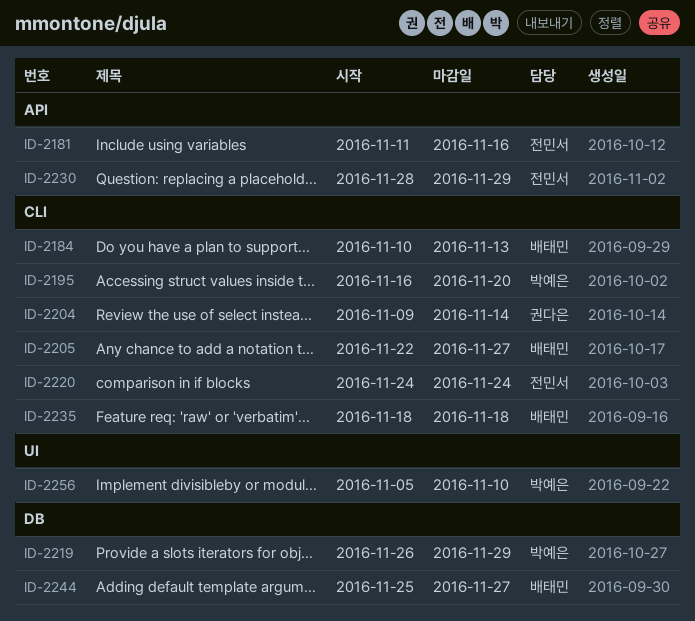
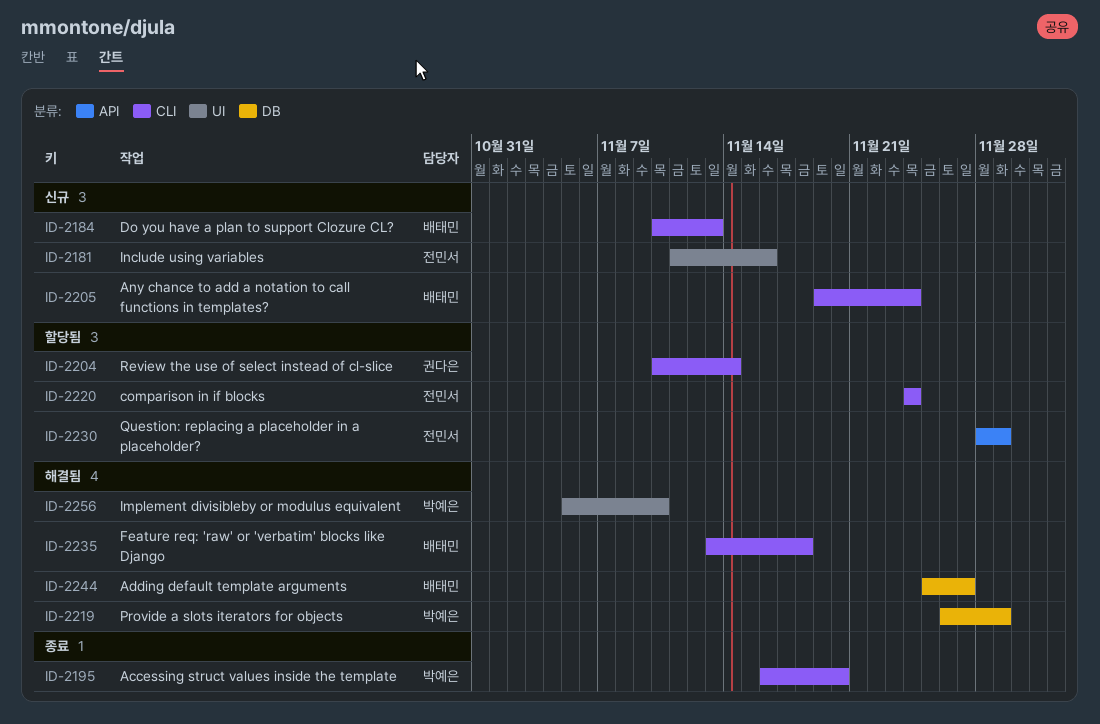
ID-2181, label: API -> UI
ID-2204, start: Nov 9 -> Nov 10
ID-2205, start: Nov 22 -> Nov 19
ID-2205, due: Nov 27 -> Nov 24
ID-2235, start: Nov 18 -> Nov 13

